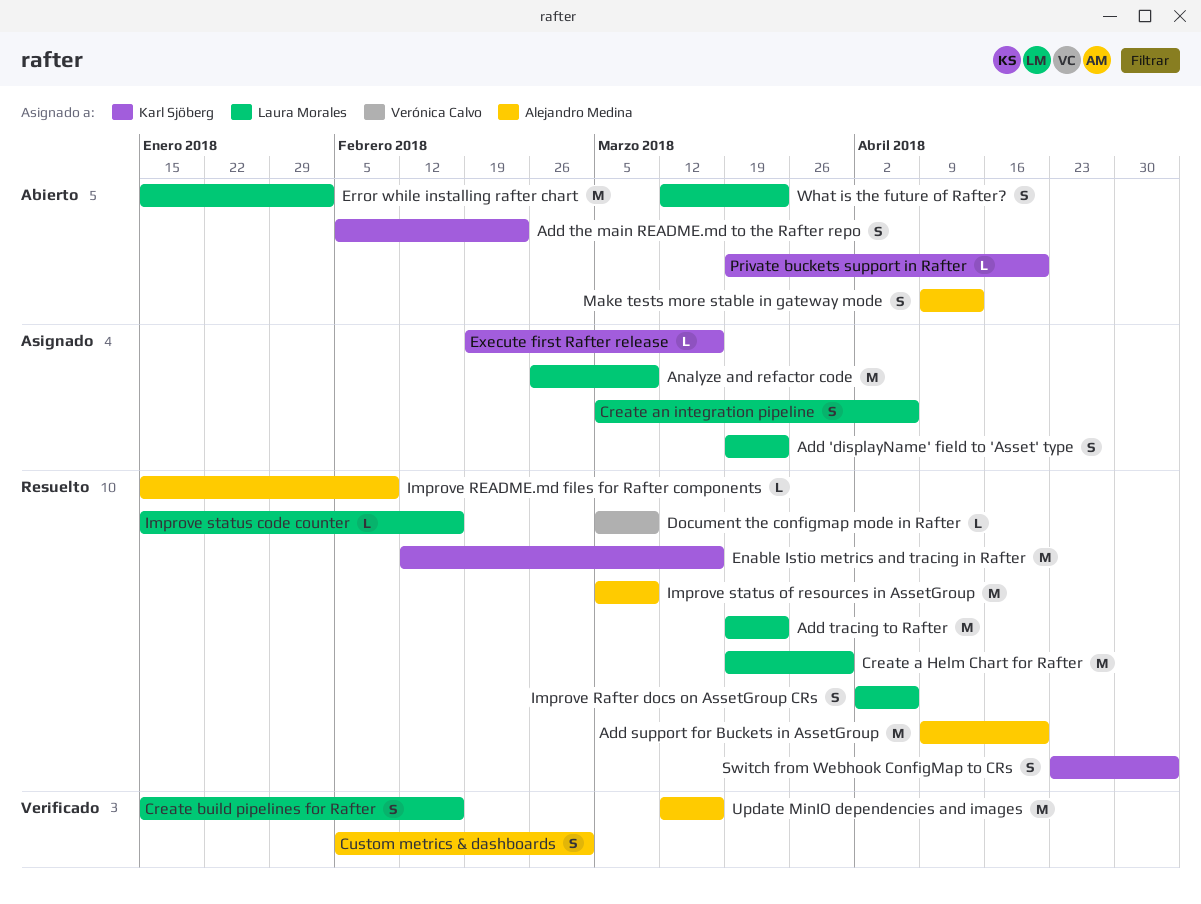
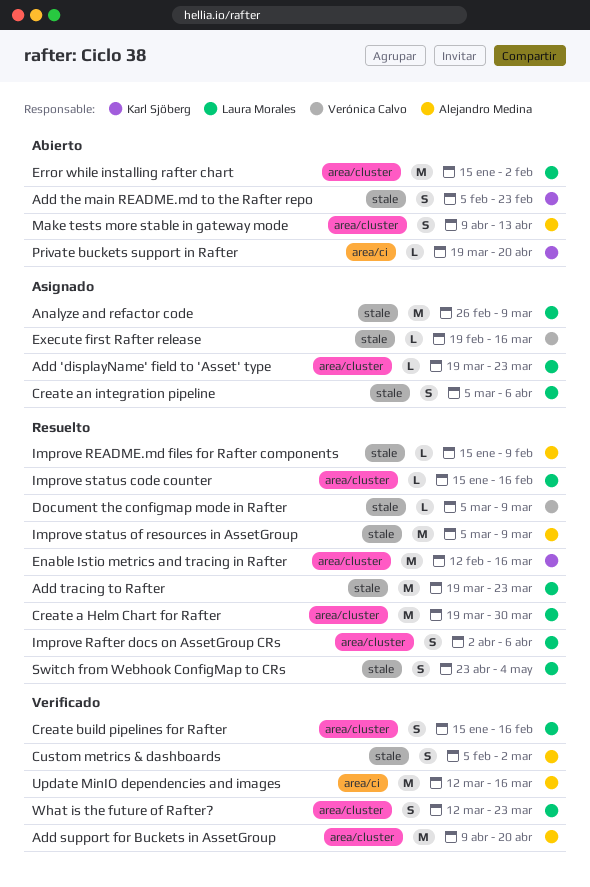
Add 'displayName' field to 'Asset' type, estimate: S -> L
Add support for Buckets in AssetGroup, status: Resuelto -> Verificado
Execute first Rafter release, owner: Karl Sjöberg -> Verónica Calvo
Switch from Webhook ConfigMap to CRs, owner: Karl Sjöberg -> Laura Morales
What is the future of Rafter?, status: Abierto -> Verificado

